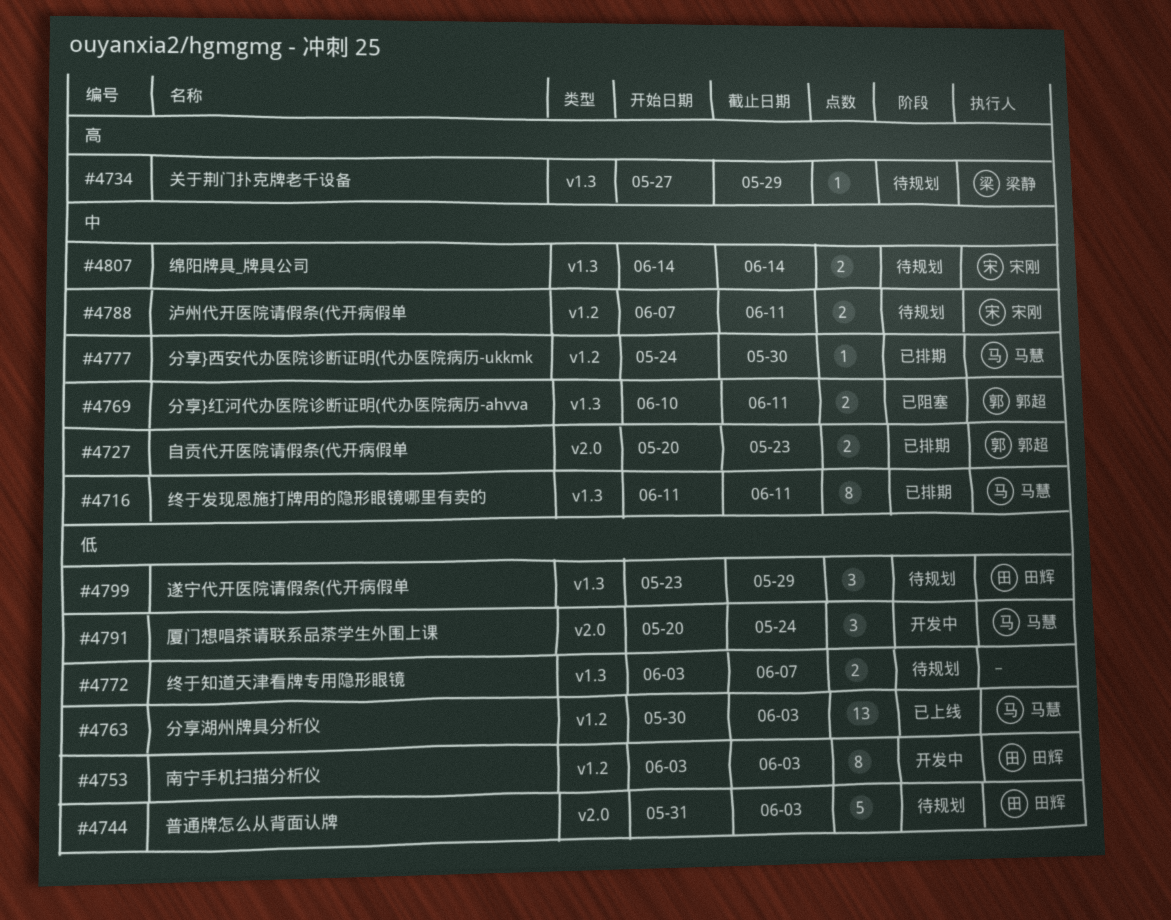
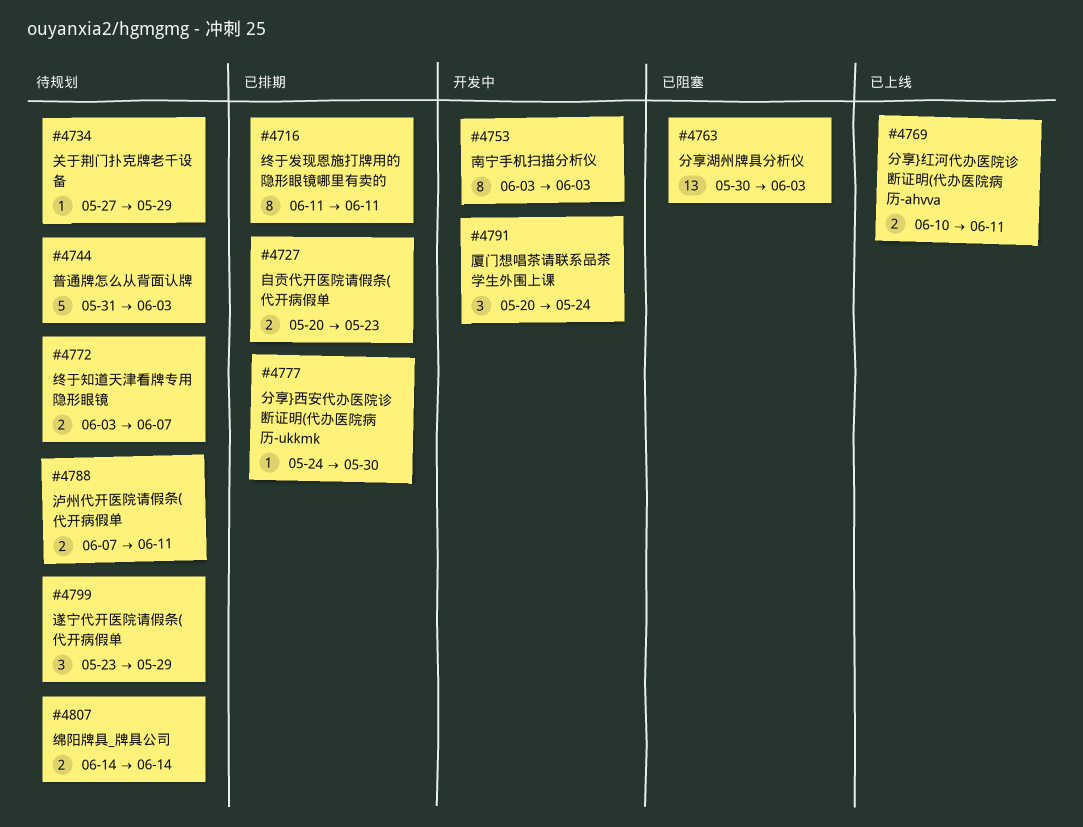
#4763, status: 已上线 -> 已阻塞
#4769, status: 已阻塞 -> 已上线

